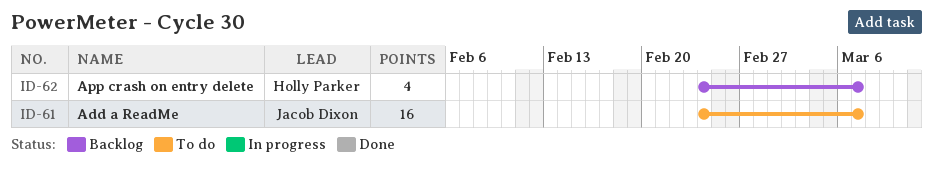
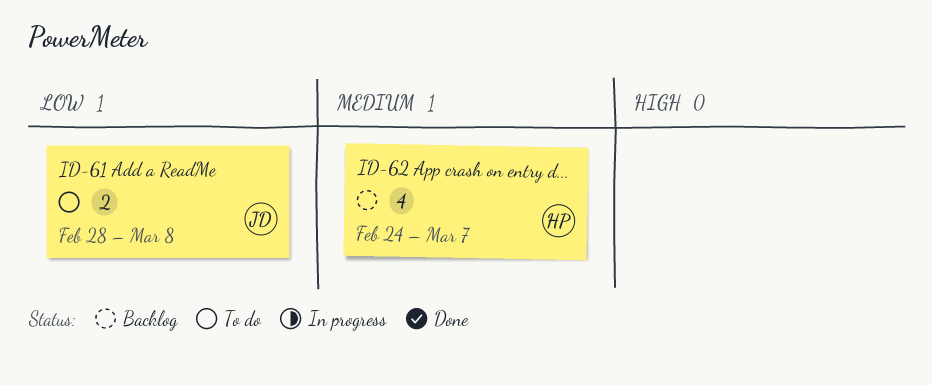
ID-61, estimate: 16 -> 2
ID-61, start: Feb 24 -> Feb 28
ID-61, due: Mar 7 -> Mar 8

